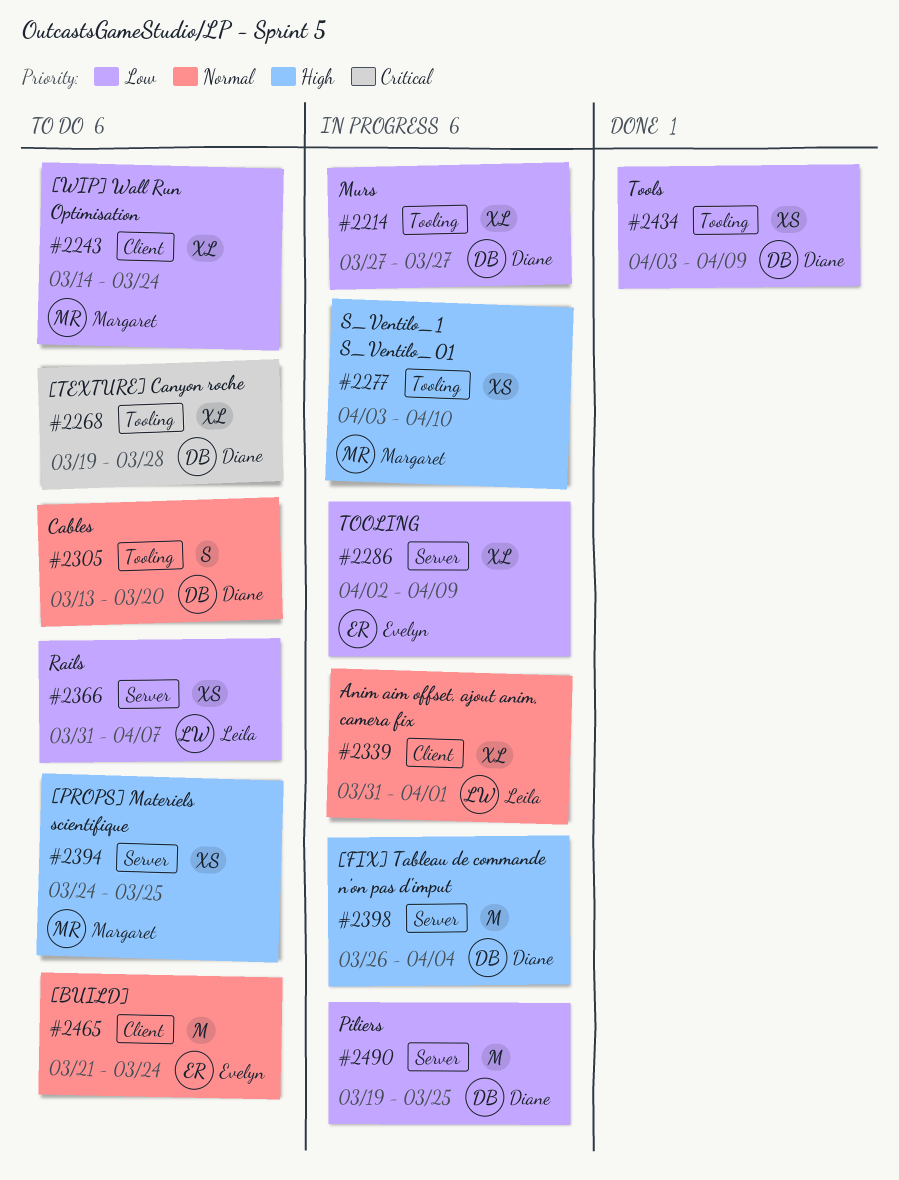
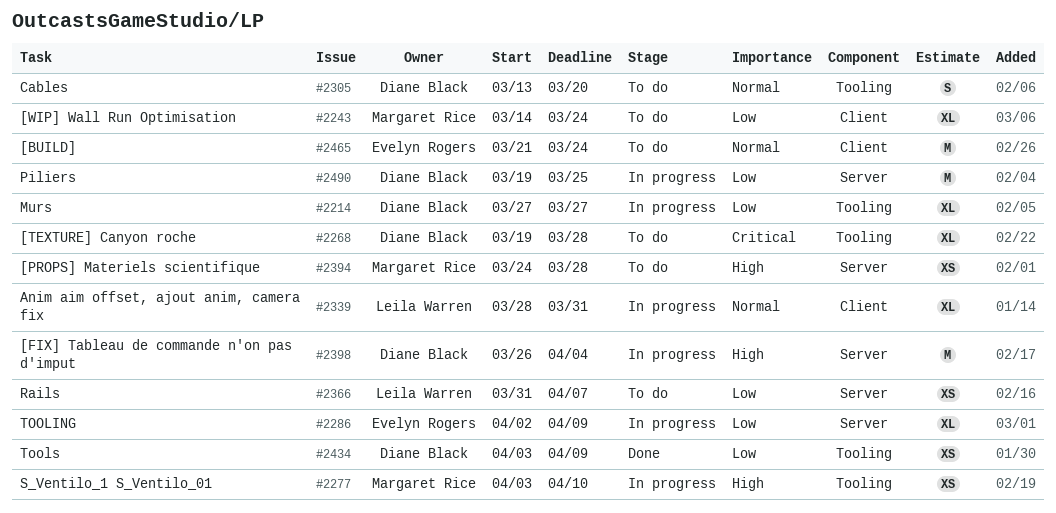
#2339, start: Mar 31 -> Mar 28
#2339, due: Apr 1 -> Mar 31
#2394, due: Mar 25 -> Mar 28

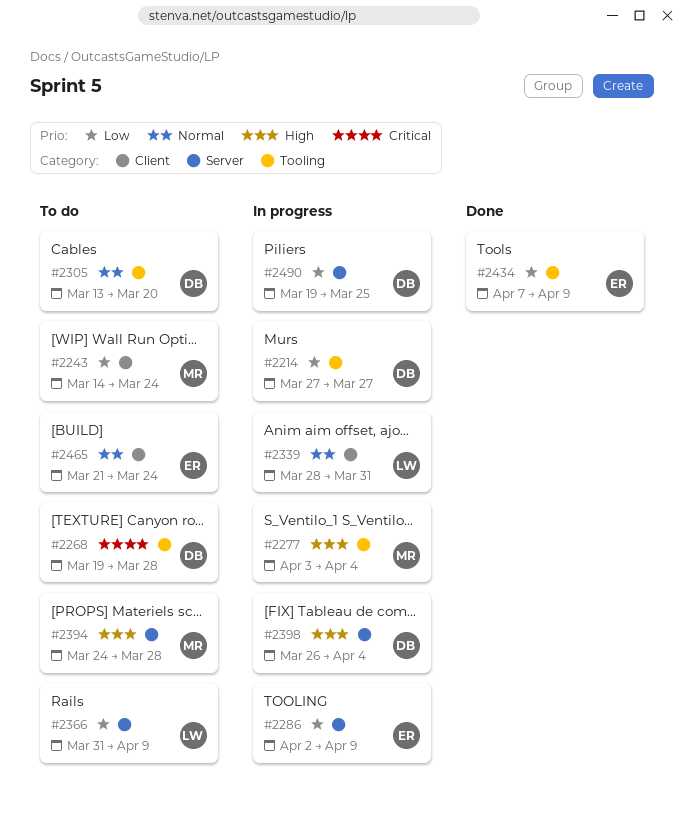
#2277, due: Apr 10 -> Apr 4
#2366, due: Apr 7 -> Apr 9
#2434, owner: Diane Black -> Evelyn Rogers
#2434, start: Apr 3 -> Apr 7

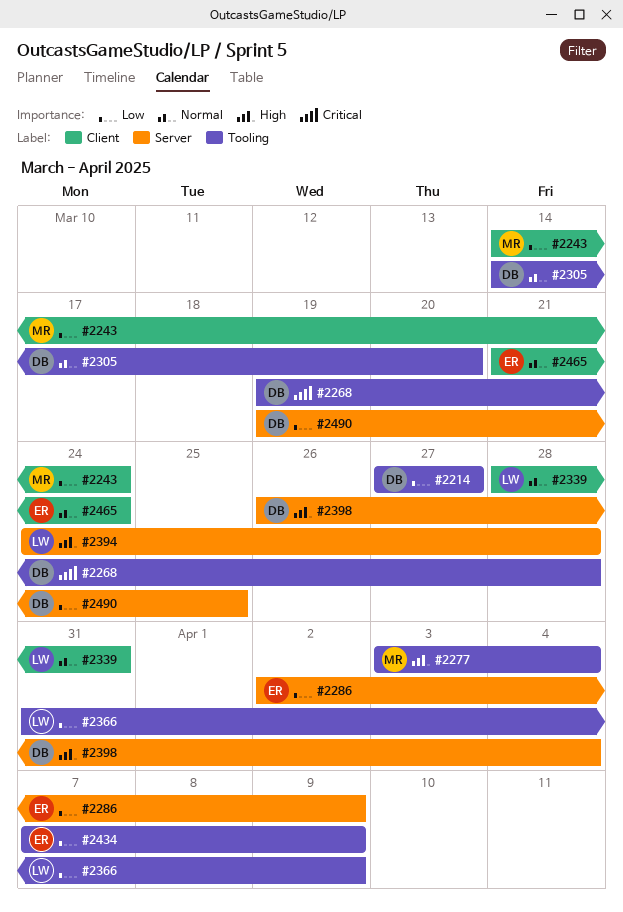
#2305, start: Mar 13 -> Mar 14
#2366, label: Server -> Tooling
#2394, owner: MR -> LW

